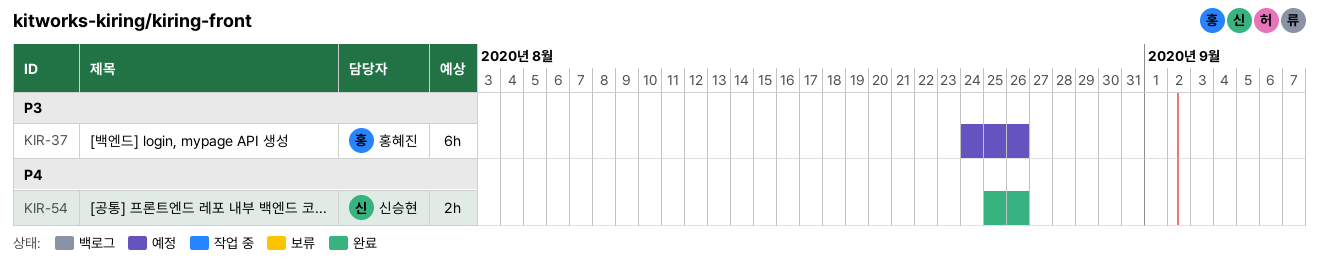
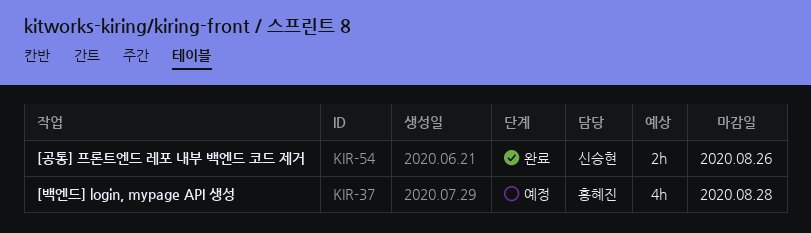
KIR-37, estimate: 6h -> 4h
KIR-37, due: Aug 26 -> Aug 28

